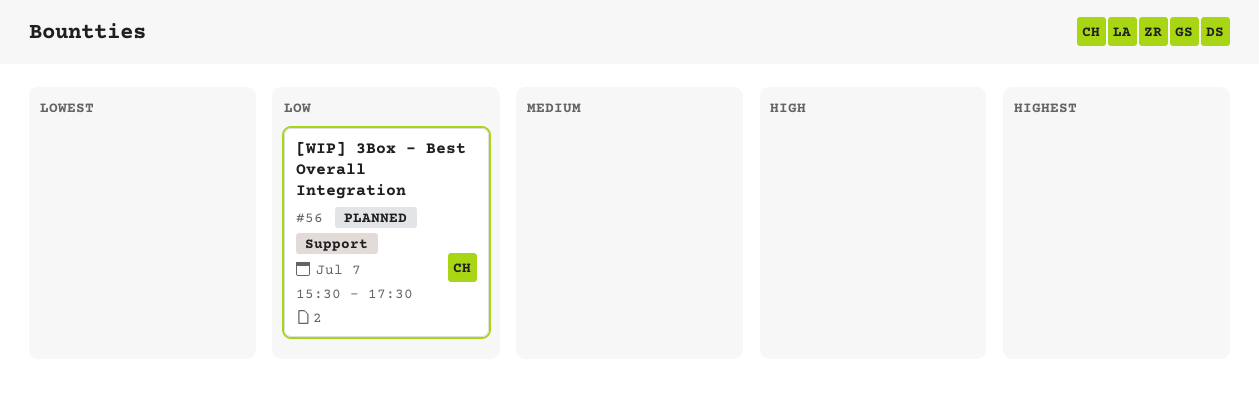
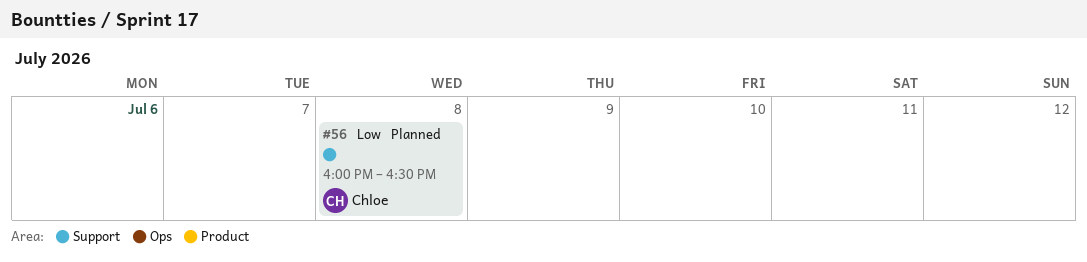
#56, day: Jul 7 -> Jul 8
#56, begins: 15:30 -> 16:00
#56, ends: 17:30 -> 16:30

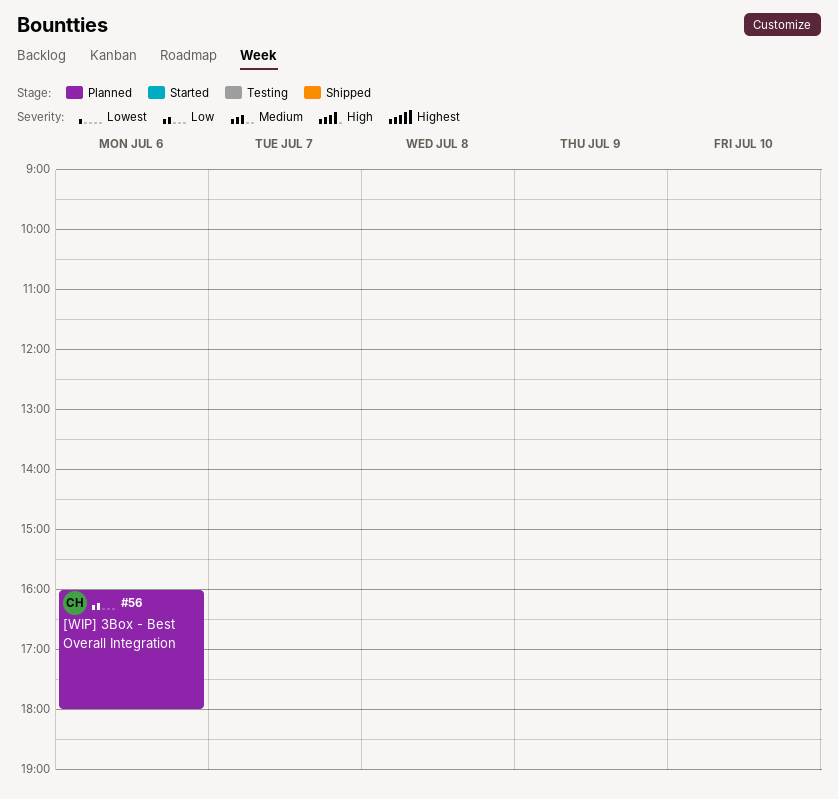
#56, day: Jul 8 -> Jul 6
#56, ends: 16:30 -> 18:00

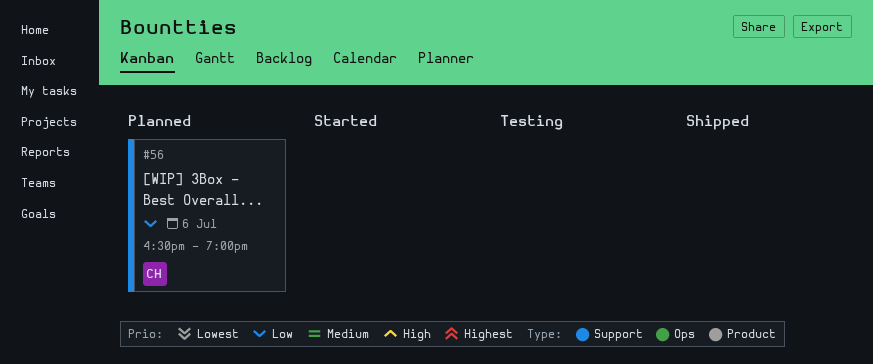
#56, begins: 16:00 -> 16:30
#56, ends: 18:00 -> 19:00

